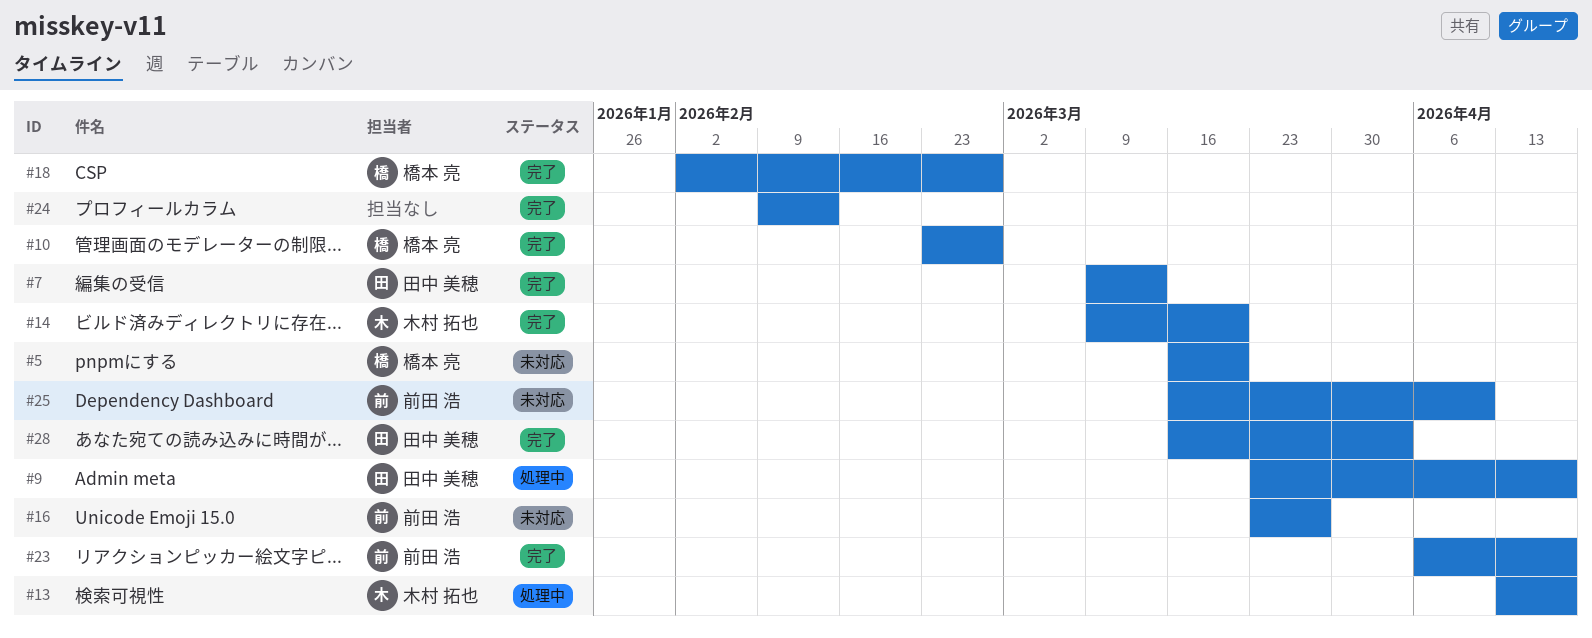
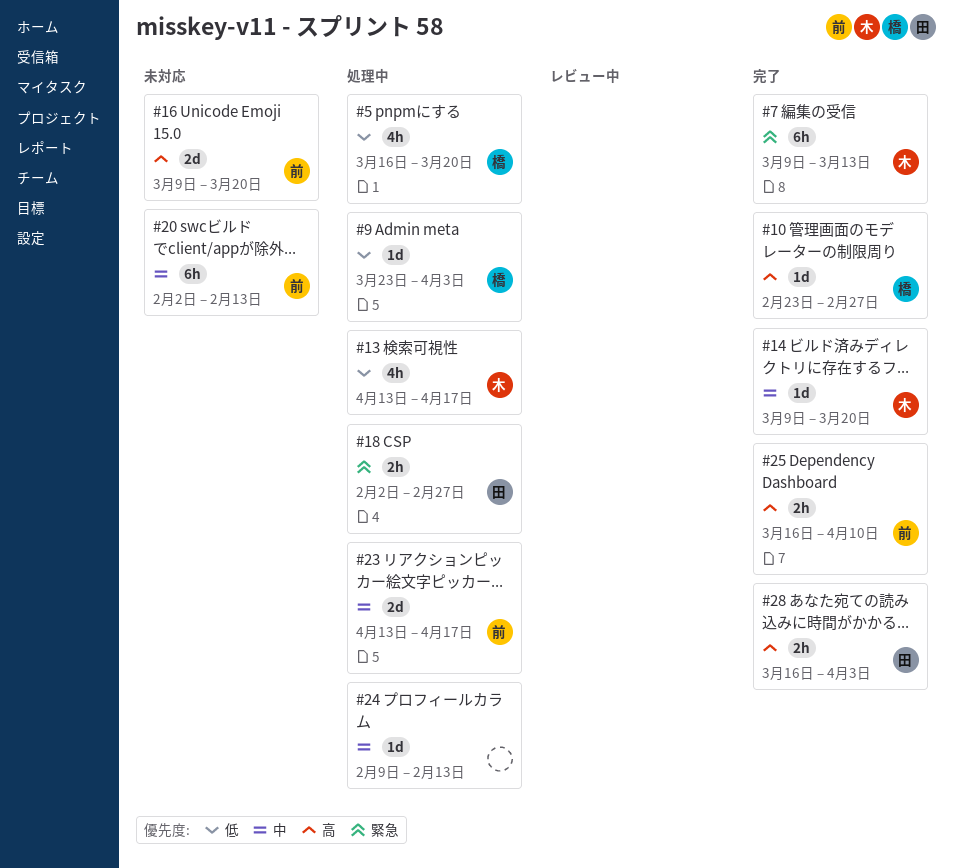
#5, status: 未対応 -> 処理中
#7, owner: 田中 美穂 -> 木村 拓也
#9, owner: 田中 美穂 -> 橋本 亮
#9, due: Apr 17 -> Apr 3
#16, start: Mar 23 -> Mar 9
#16, due: Mar 27 -> Mar 20
#18, status: 完了 -> 処理中
#18, owner: 橋本 亮 -> 田中 美穂
#20: none -> present
#23, status: 完了 -> 処理中
#23, start: Apr 6 -> Apr 13
#24, status: 完了 -> 処理中
#25, status: 未対応 -> 完了

